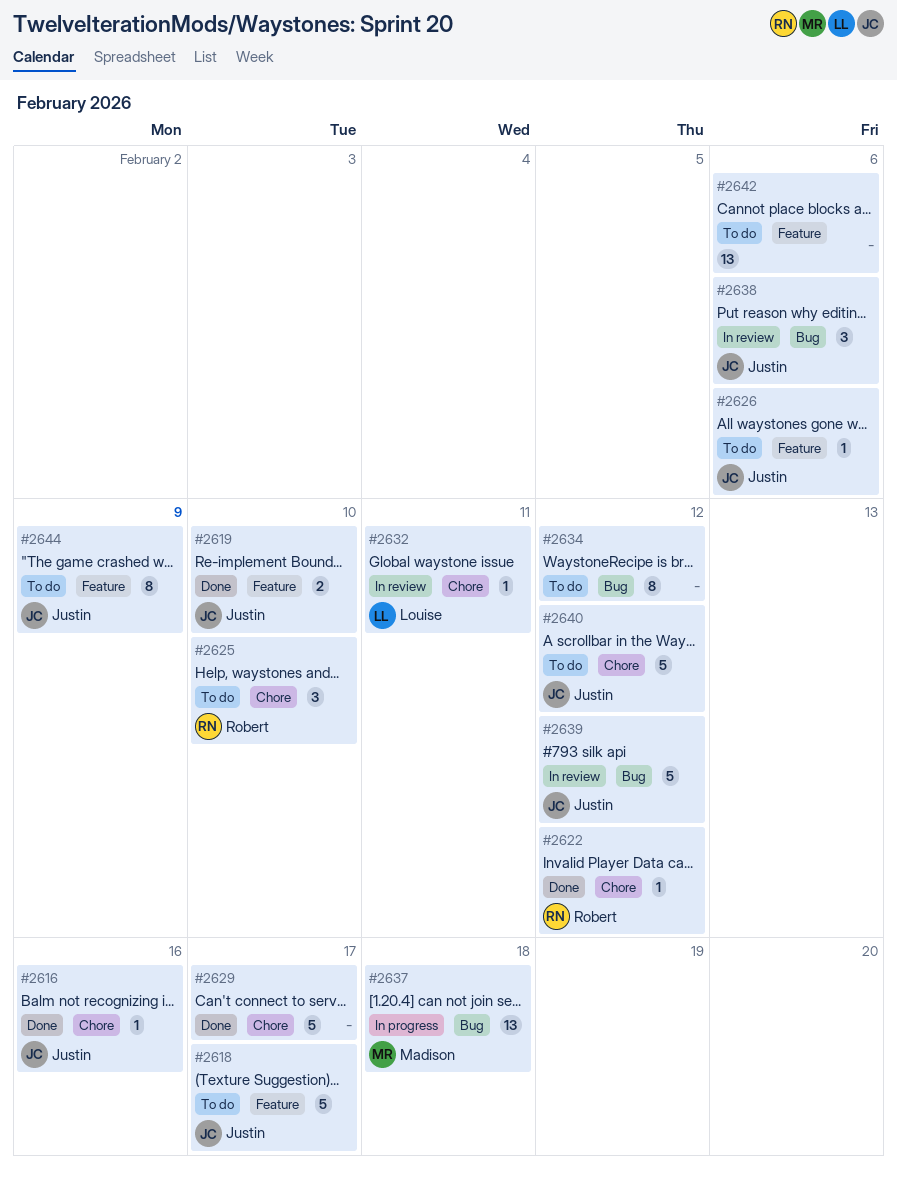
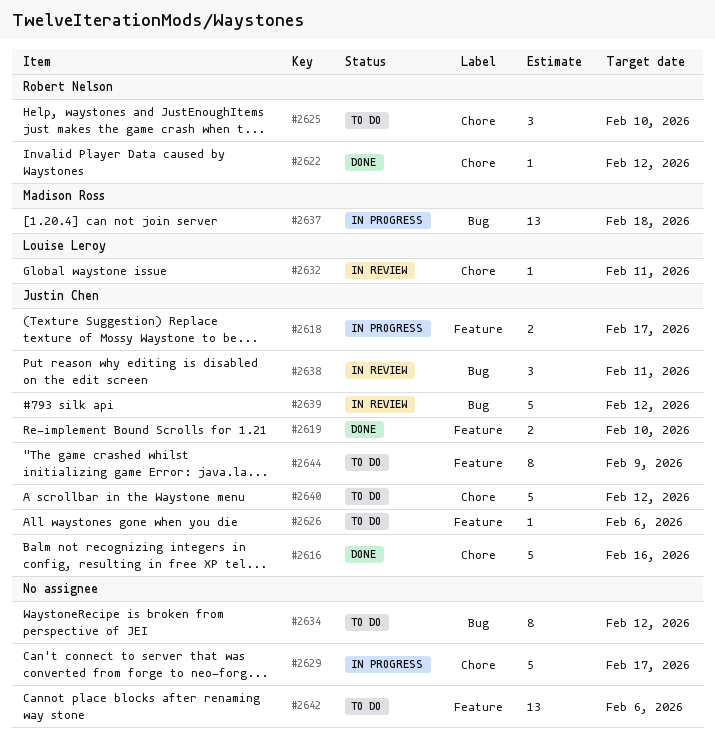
#2616, estimate: 1 -> 5
#2618, status: To do -> In progress
#2618, estimate: 5 -> 2
#2629, status: Done -> In progress
#2638, due: Feb 6 -> Feb 11

